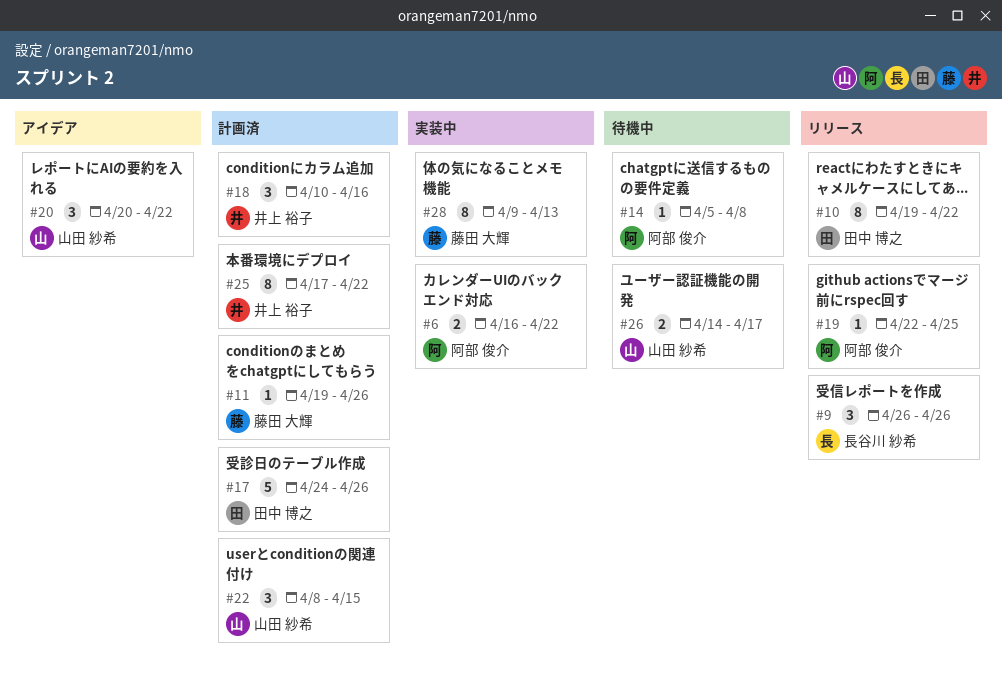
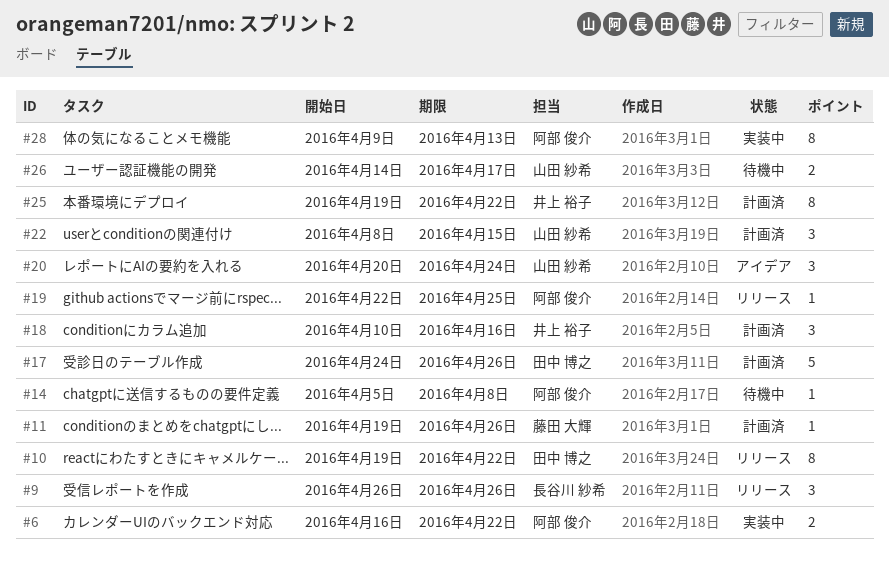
#20, due: Apr 22 -> Apr 24
#25, start: Apr 17 -> Apr 19
#28, owner: 藤田 大輝 -> 阿部 俊介

